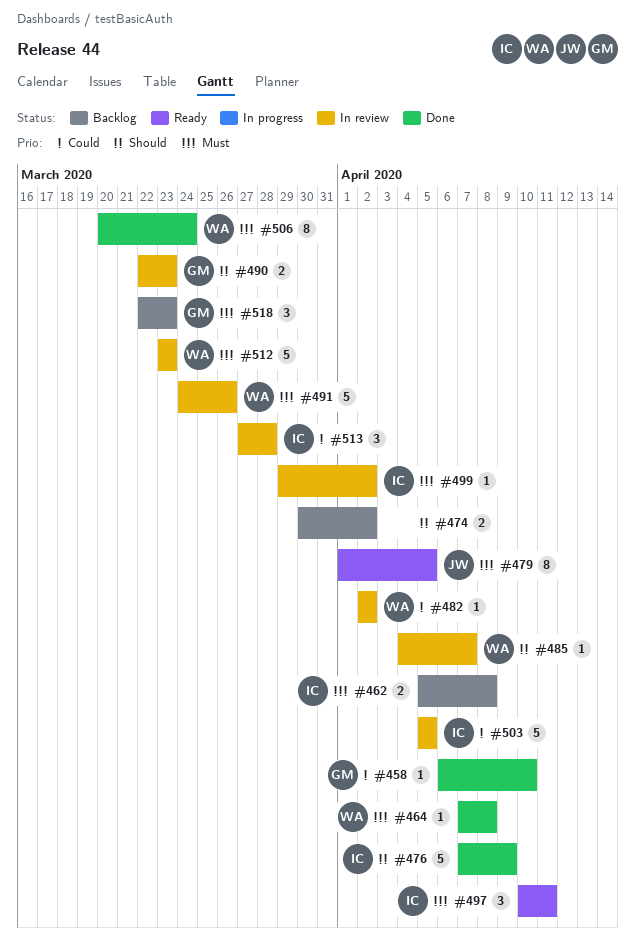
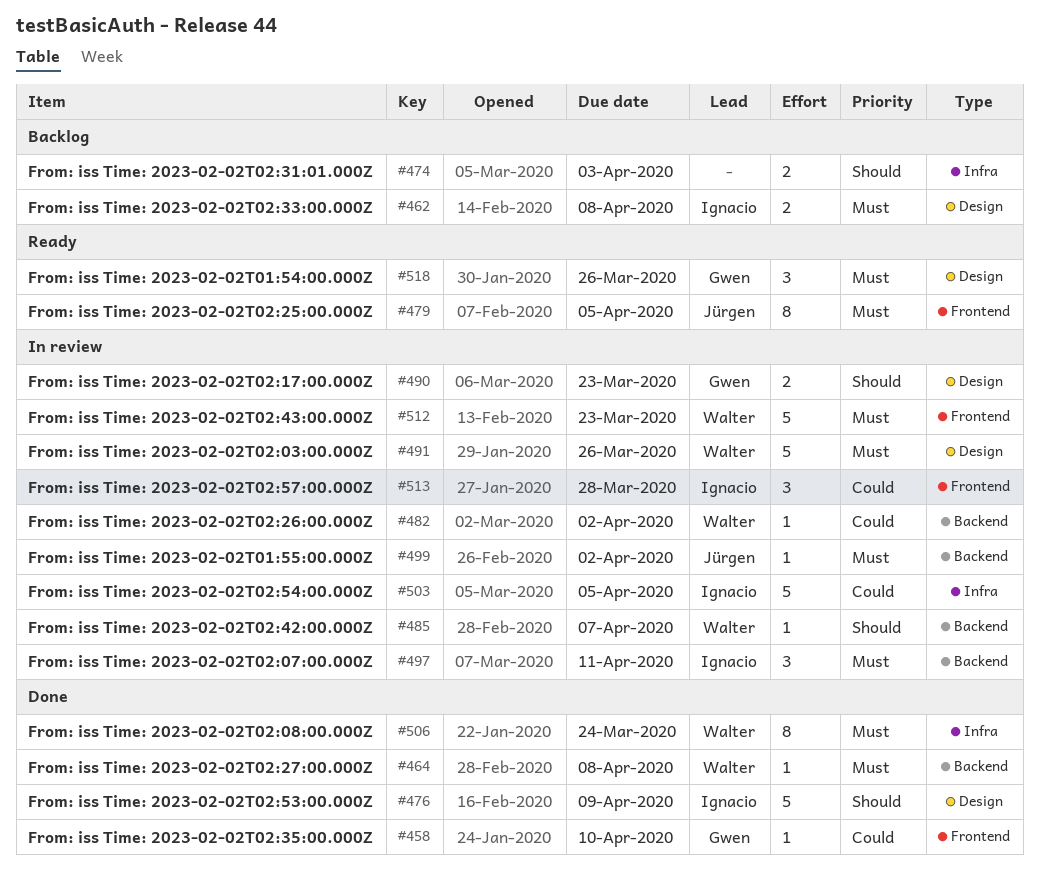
#474, due: Apr 2 -> Apr 3
#497, status: Ready -> In review
#499, owner: Ignacio -> Jürgen
#518, status: Backlog -> Ready
#518, due: Mar 23 -> Mar 26

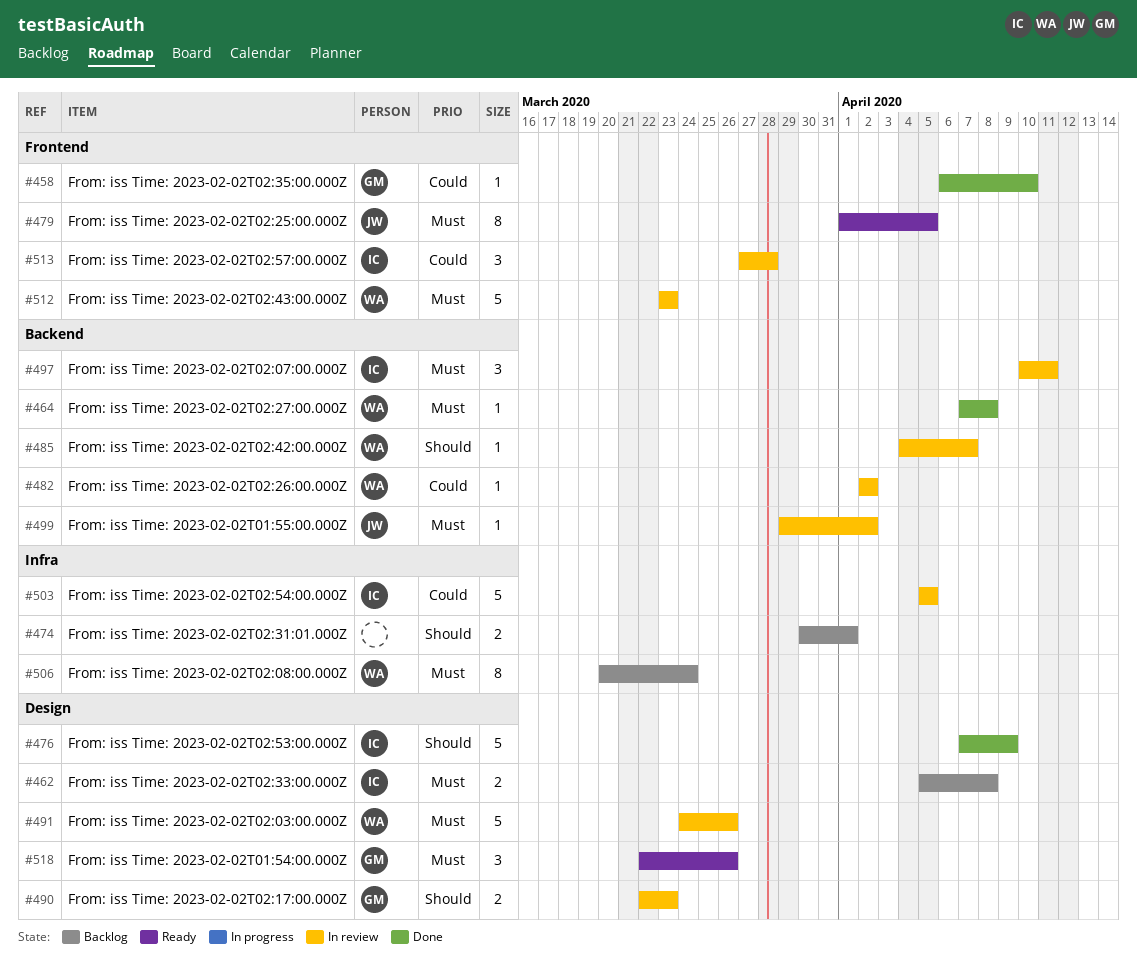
#474, due: Apr 3 -> Apr 1
#506, status: Done -> Backlog

